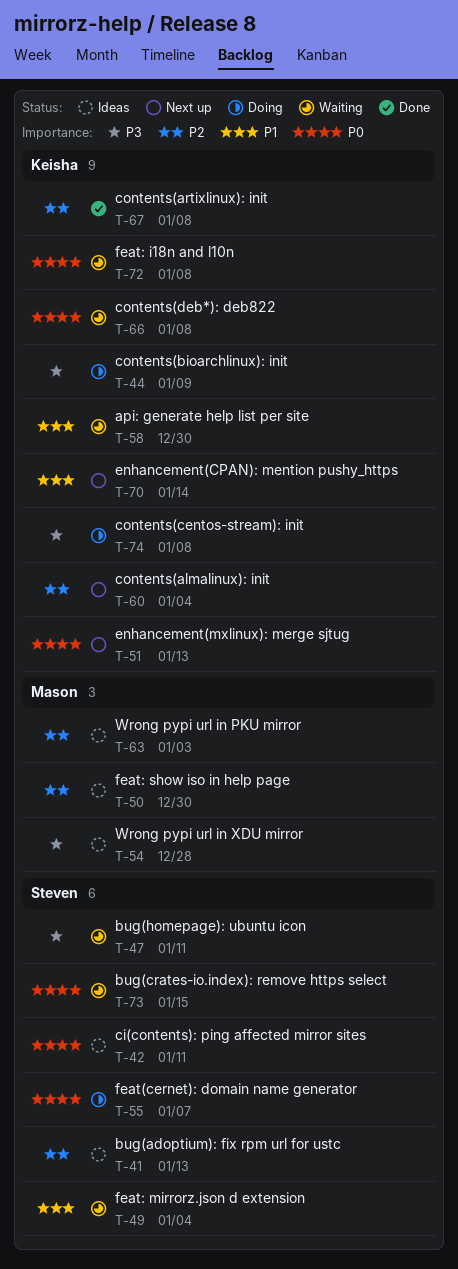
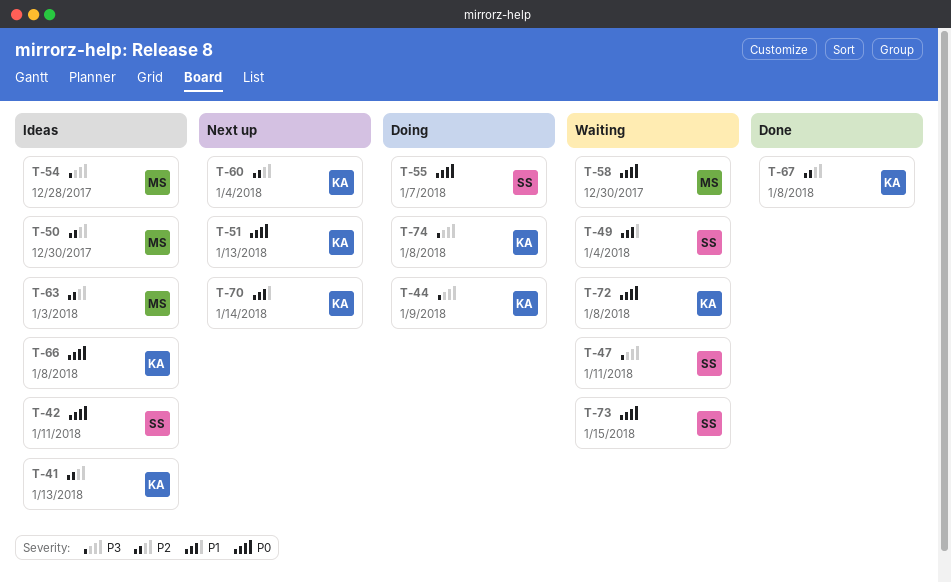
T-41, owner: Steven -> Keisha
T-58, owner: Keisha -> Mason
T-58, priority: P1 -> P0
T-66, status: Waiting -> Ideas

